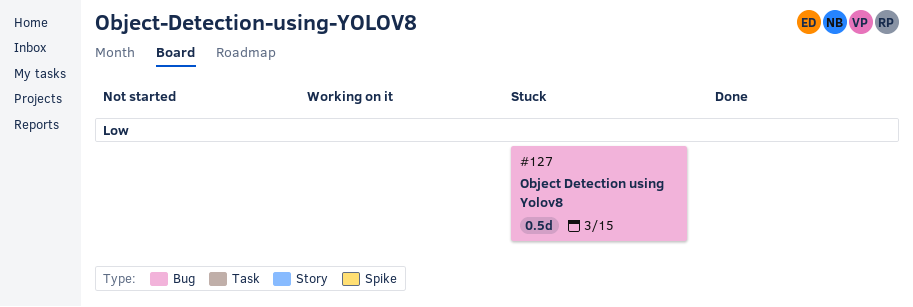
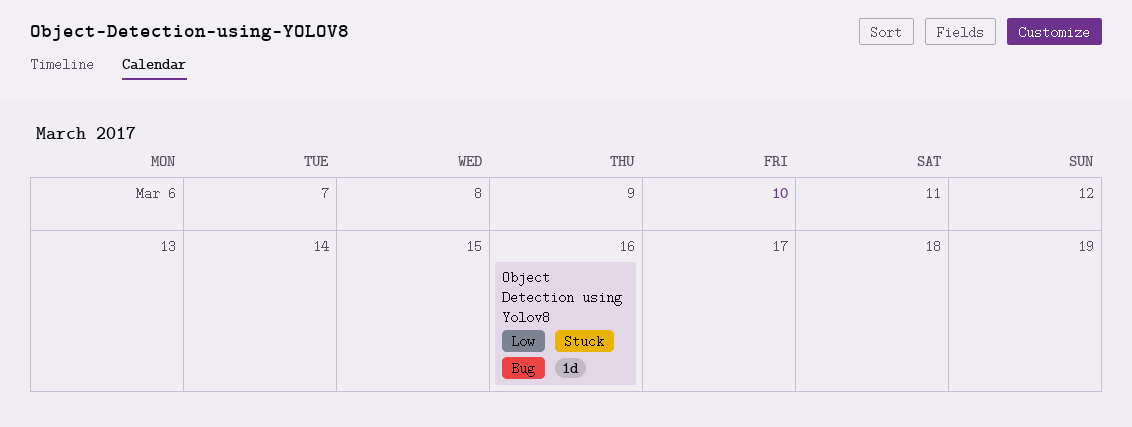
Object Detection using Yolov8, estimate: 0.5d -> 1d
Object Detection using Yolov8, due: Mar 15 -> Mar 16

